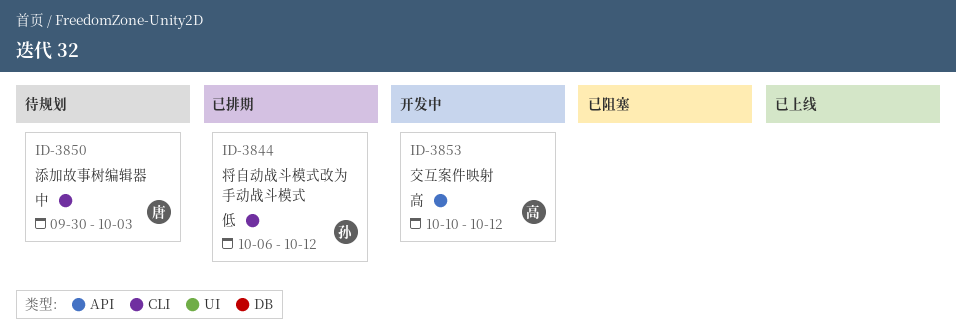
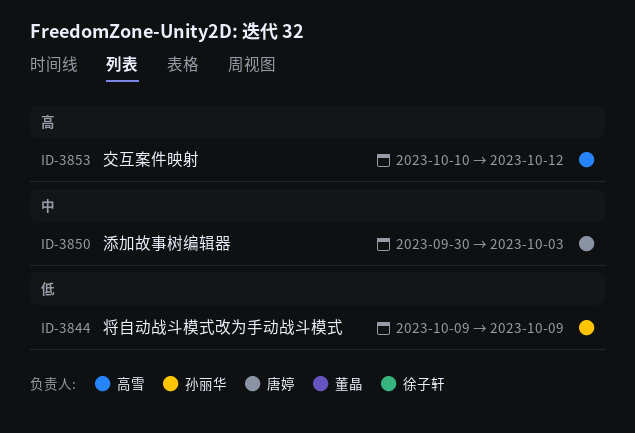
ID-3844, start: Oct 6 -> Oct 9
ID-3844, due: Oct 12 -> Oct 9

